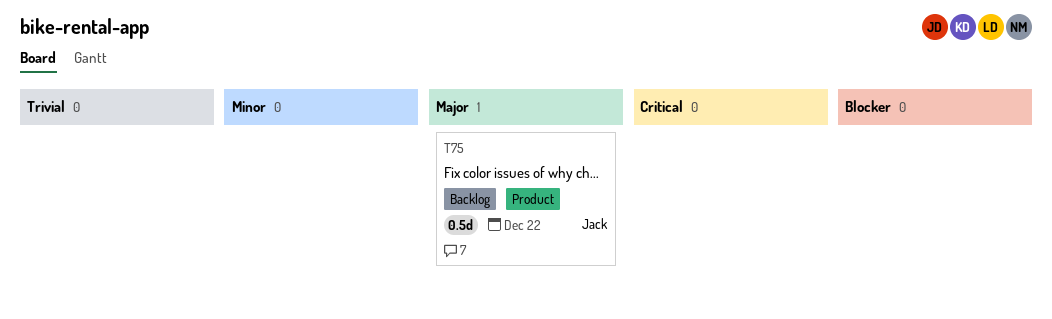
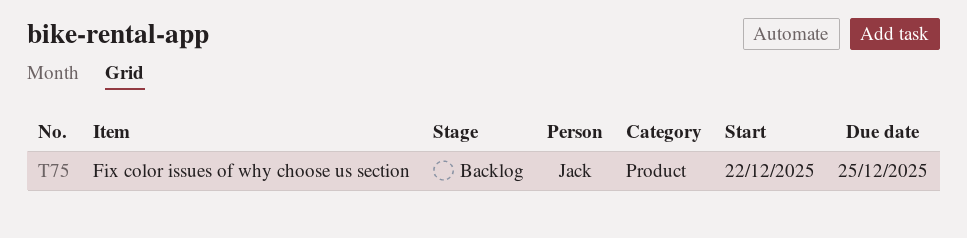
T75, due: Dec 22 -> Dec 25

